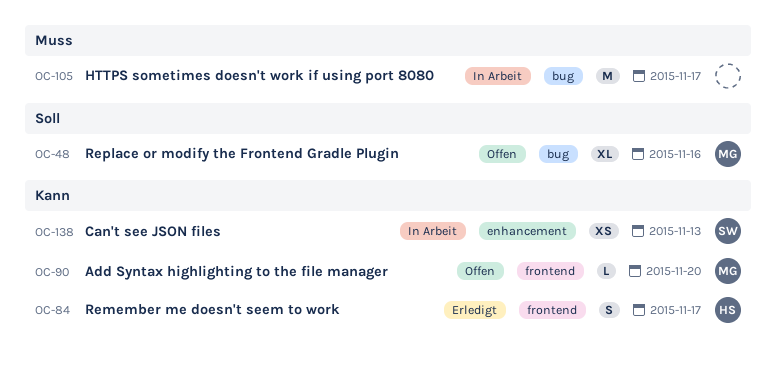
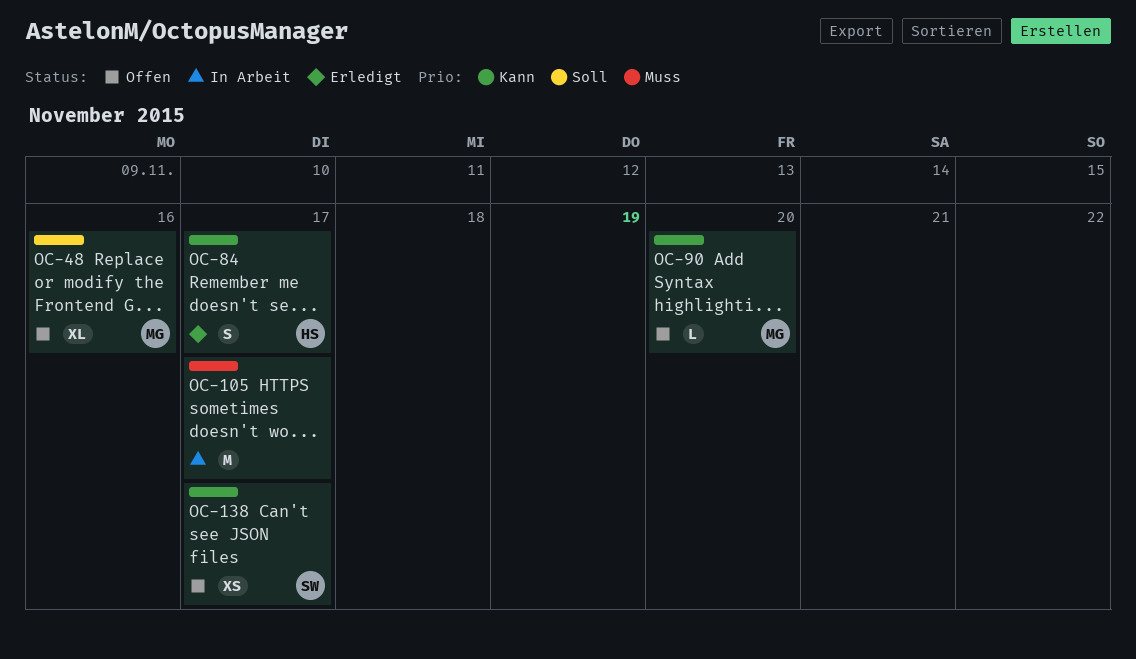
OC-138, status: In Arbeit -> Offen
OC-138, due: Nov 13 -> Nov 17

